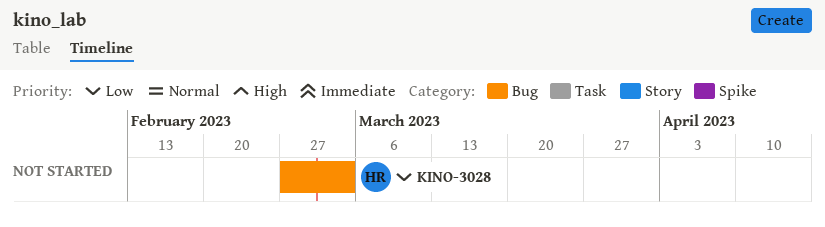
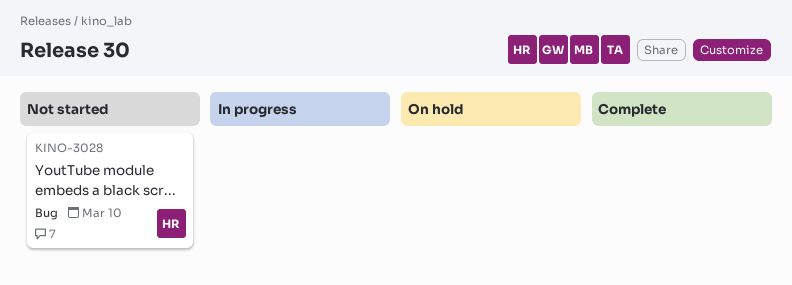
KINO-3028, due: Mar 3 -> Mar 10

